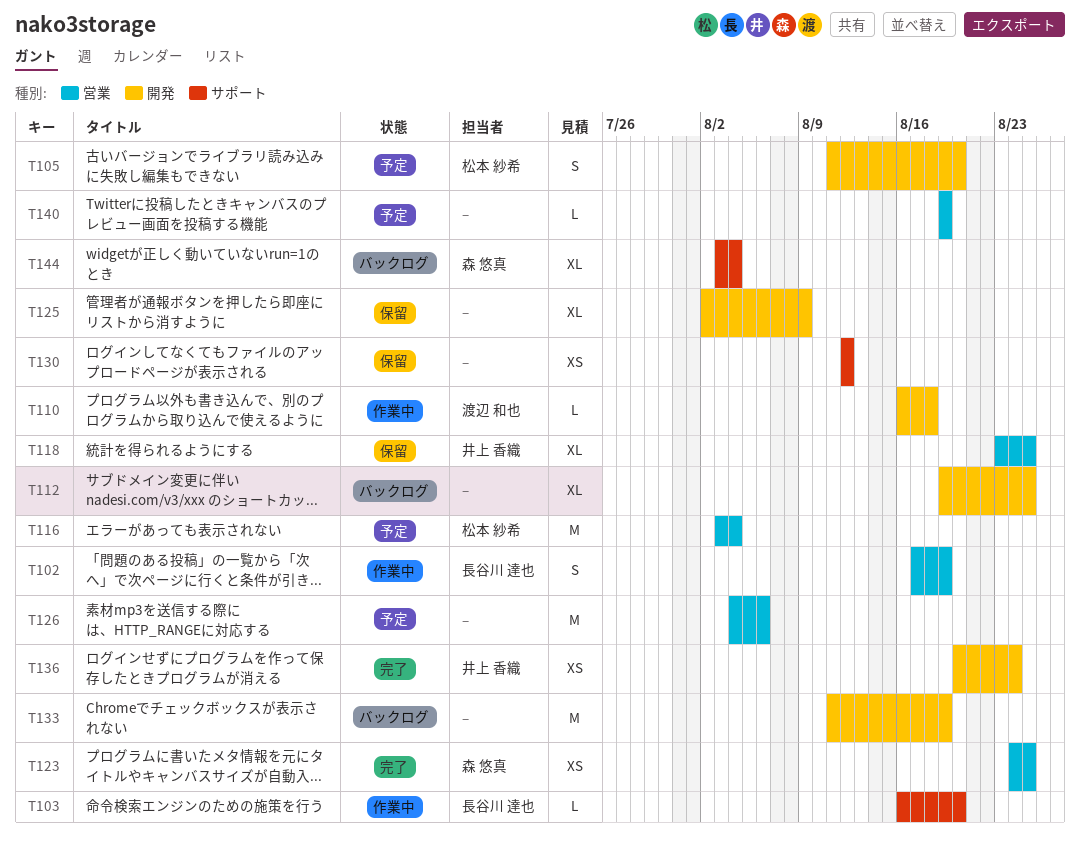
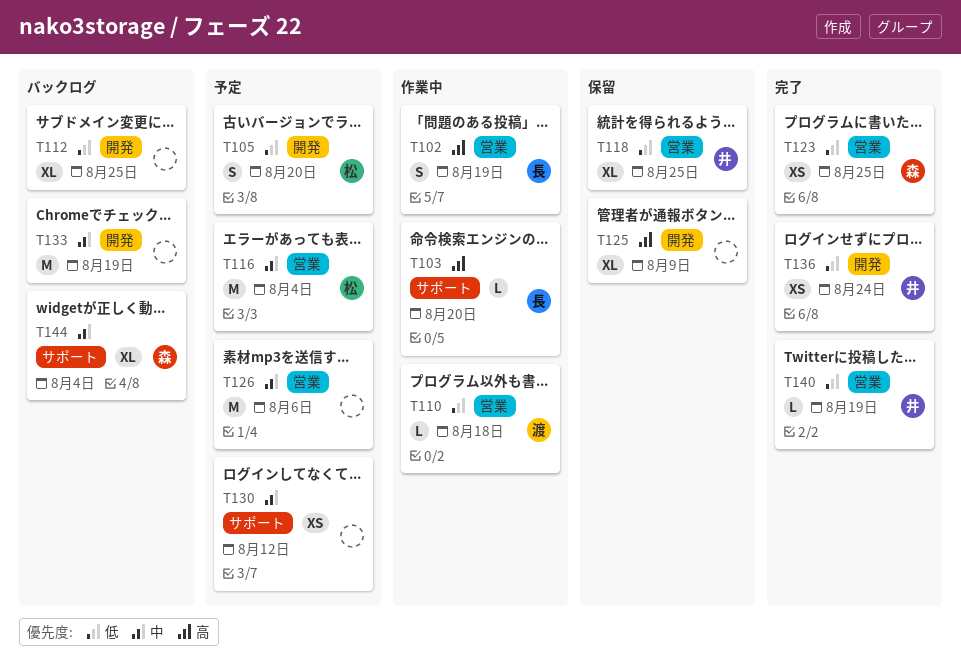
T110, label: 開発 -> 営業
T130, status: 保留 -> 予定
T140, status: 予定 -> 完了
T140, owner: none -> 井上 香織

